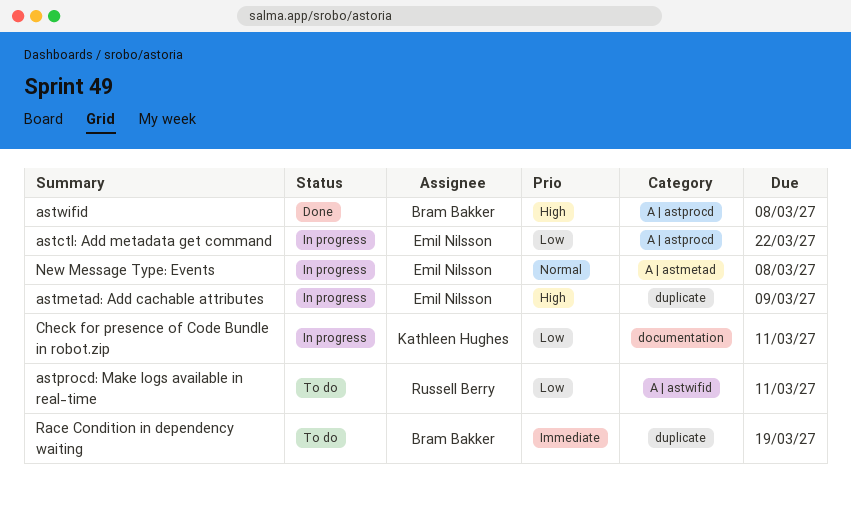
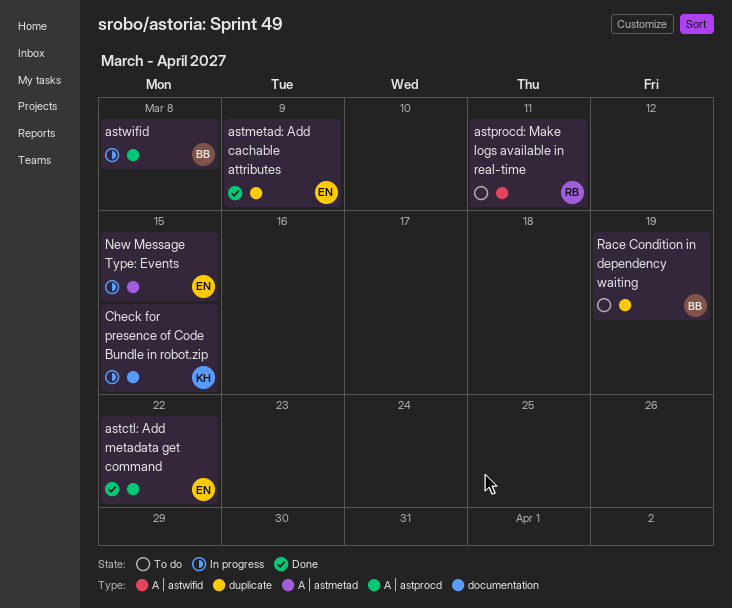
astctl: Add metadata get command, status: In progress -> Done
astmetad: Add cachable attributes, status: In progress -> Done
astwifid, status: Done -> In progress
Check for presence of Code Bundle in robot.zip, due: Mar 11 -> Mar 15
New Message Type: Events, due: Mar 8 -> Mar 15

